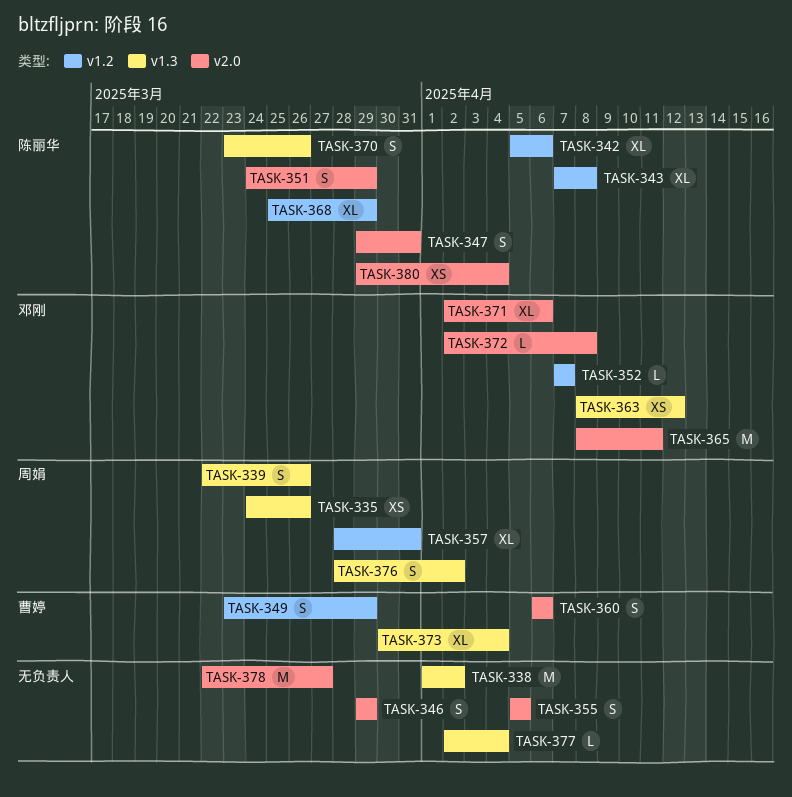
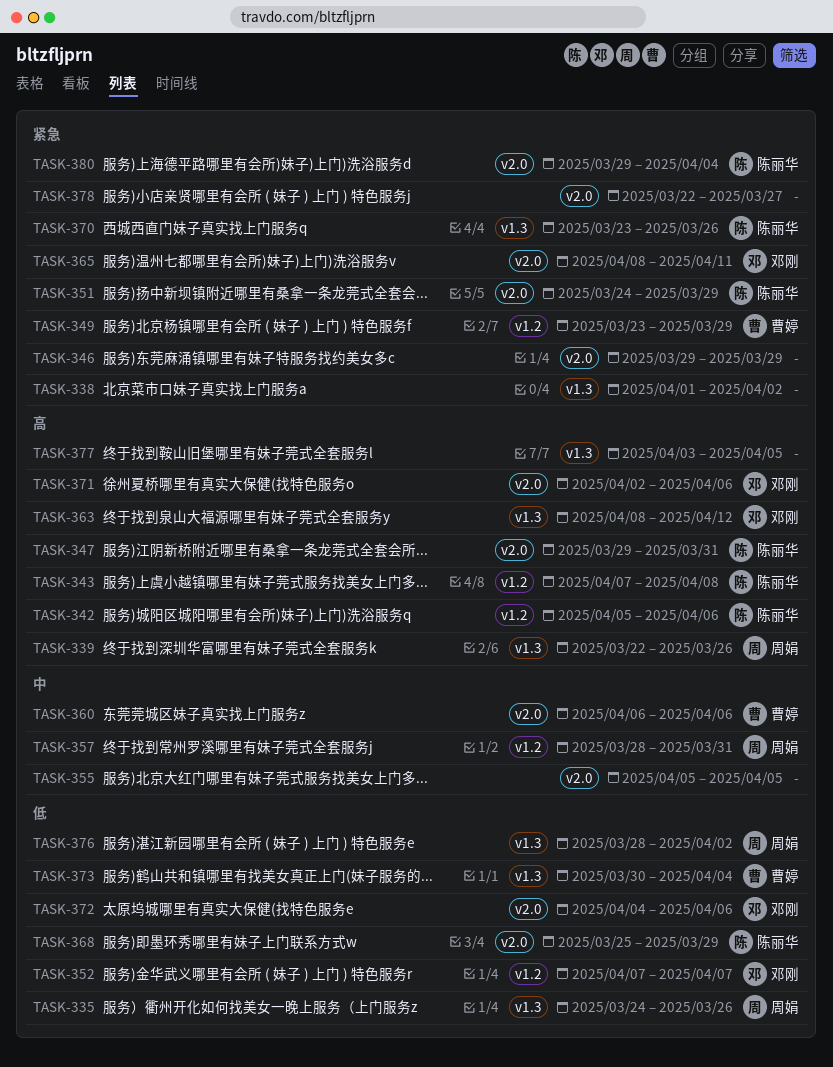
TASK-368, label: v1.2 -> v2.0
TASK-372, start: Apr 2 -> Apr 4
TASK-372, due: Apr 8 -> Apr 6
TASK-377, start: Apr 2 -> Apr 3
TASK-377, due: Apr 4 -> Apr 5

